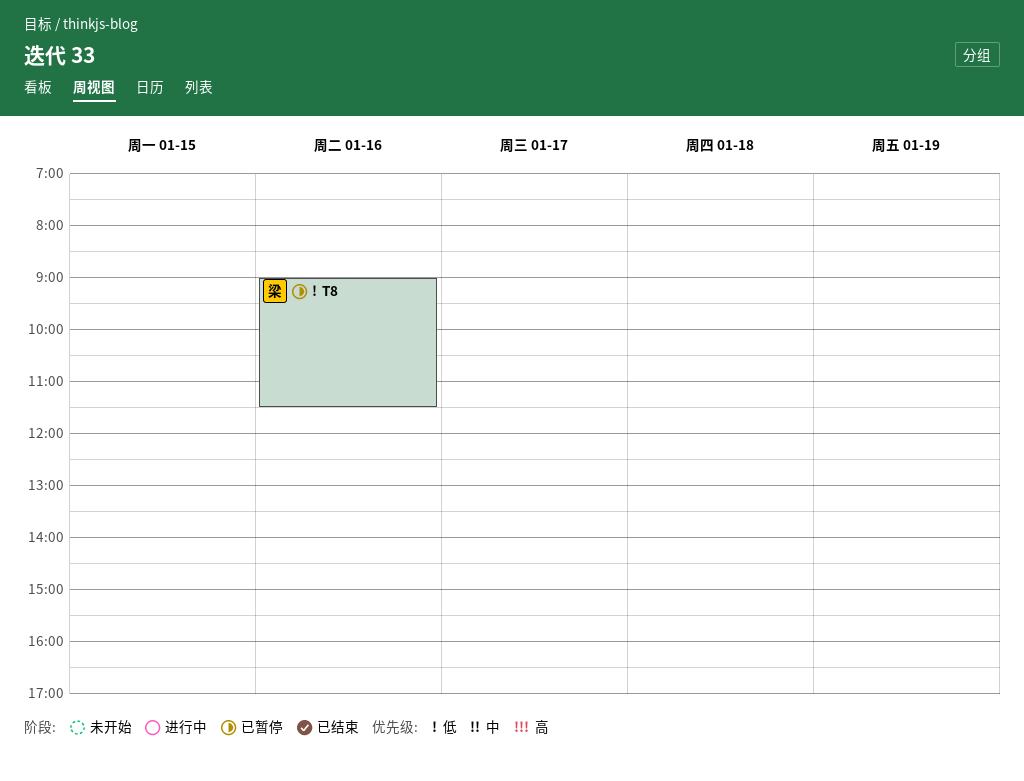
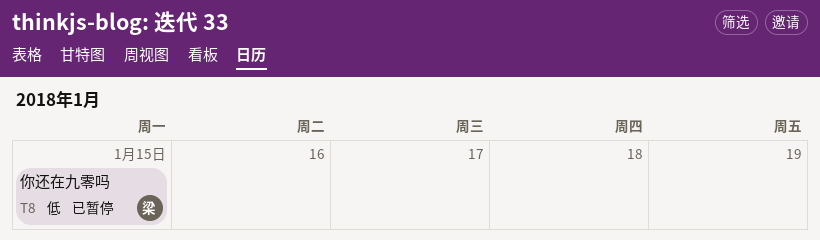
T8, day: Jan 16 -> Jan 15

